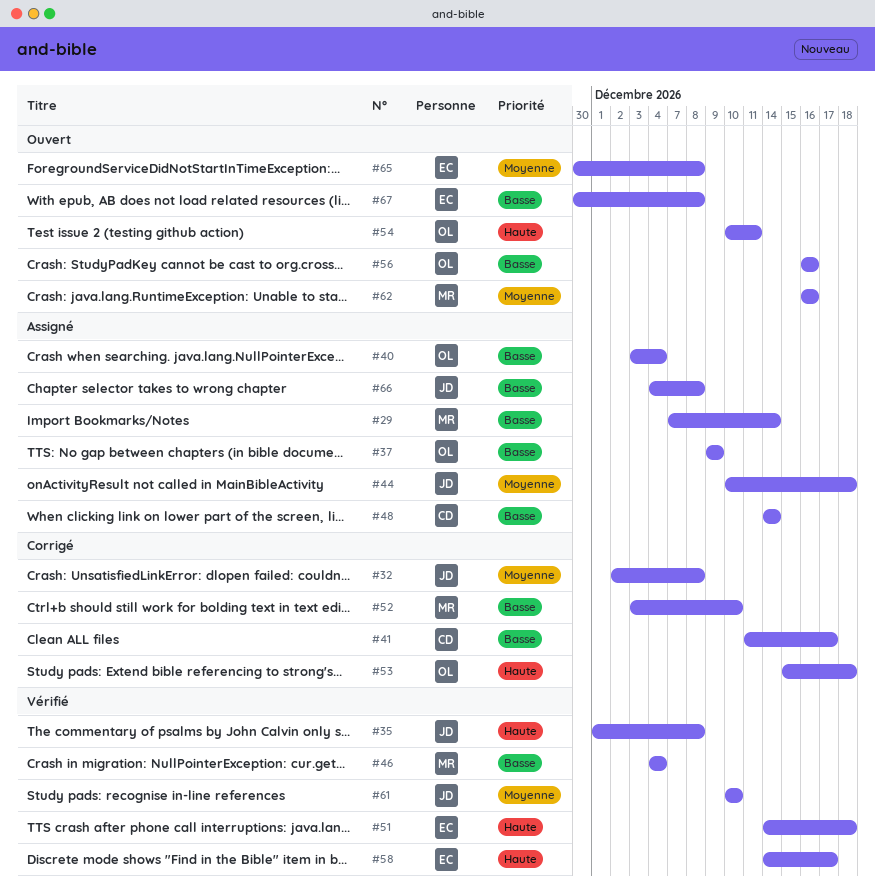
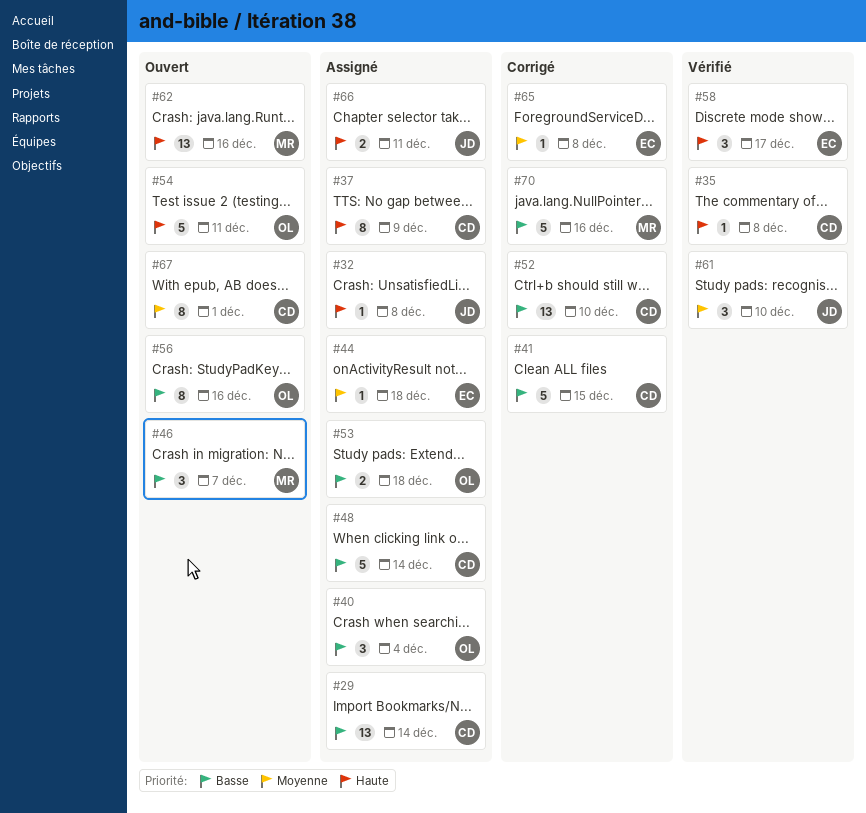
#29, owner: MR -> CD
#32, status: Corrigé -> Assigné
#32, priority: Moyenne -> Haute
#35, owner: JD -> CD
#37, owner: OL -> CD
#37, priority: Basse -> Haute
#41, due: Dec 17 -> Dec 15
#44, owner: JD -> EC
#46, status: Vérifié -> Ouvert
#46, due: Dec 4 -> Dec 7
#51: present -> none
#52, owner: MR -> CD
#53, status: Corrigé -> Assigné
#53, priority: Haute -> Basse
#62, priority: Moyenne -> Haute
#65, status: Ouvert -> Corrigé
#66, priority: Basse -> Haute
#66, due: Dec 8 -> Dec 11
#67, owner: EC -> CD
#67, priority: Basse -> Moyenne
#67, due: Dec 8 -> Dec 1
#70: none -> present

